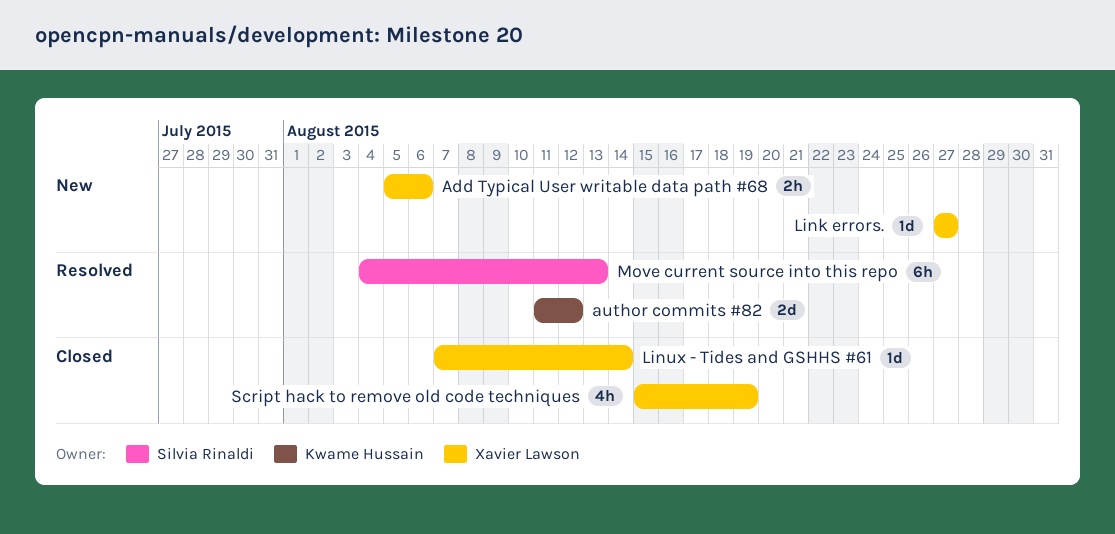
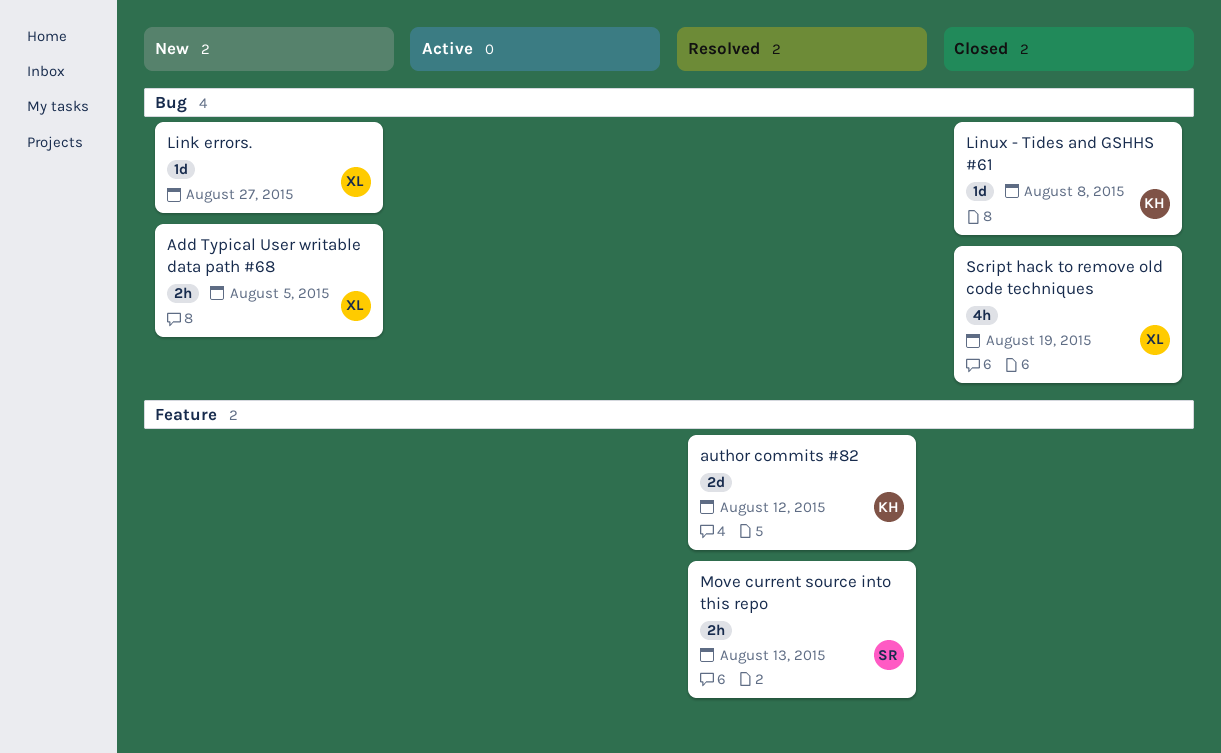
Add Typical User writable data path #68, due: Aug 6 -> Aug 5
Linux - Tides and GSHHS #61, owner: Xavier Lawson -> Kwame Hussain
Linux - Tides and GSHHS #61, due: Aug 14 -> Aug 8
Move current source into this repo, estimate: 6h -> 2h

